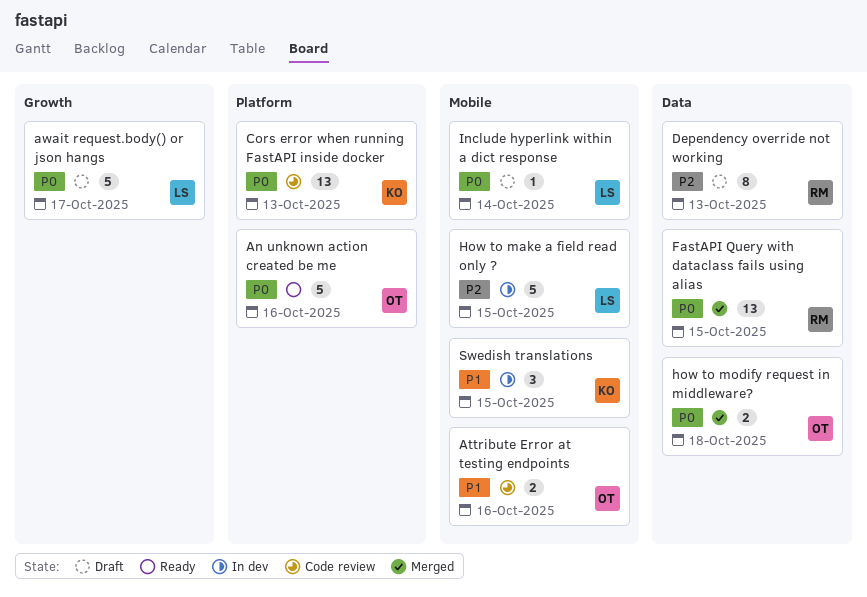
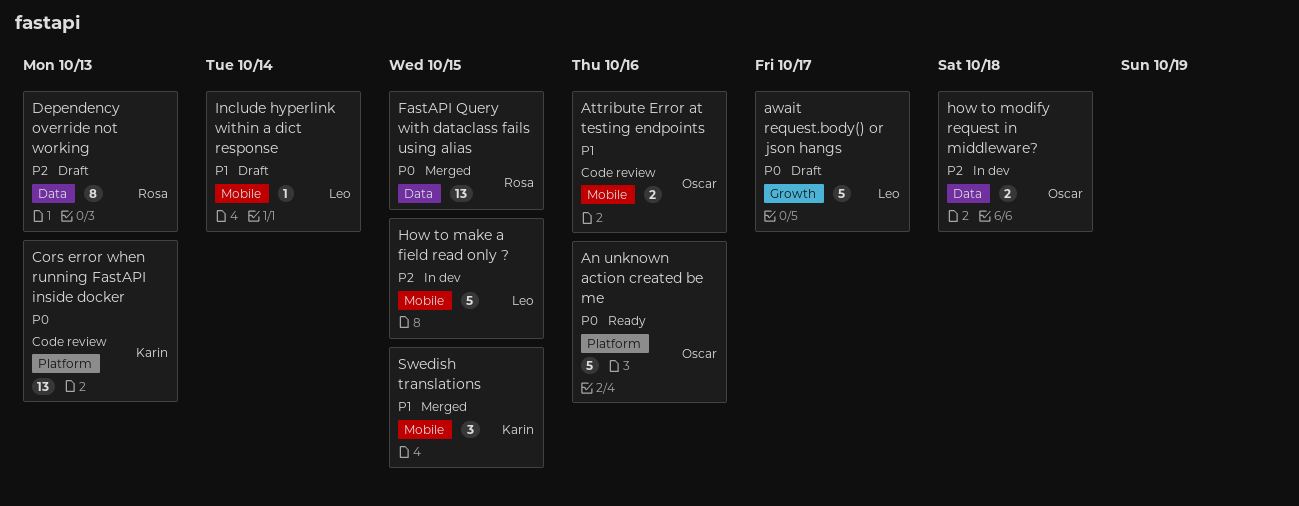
how to modify request in middleware?, status: Merged -> In dev
how to modify request in middleware?, priority: P0 -> P2
Include hyperlink within a dict response, priority: P0 -> P1
Swedish translations, status: In dev -> Merged

